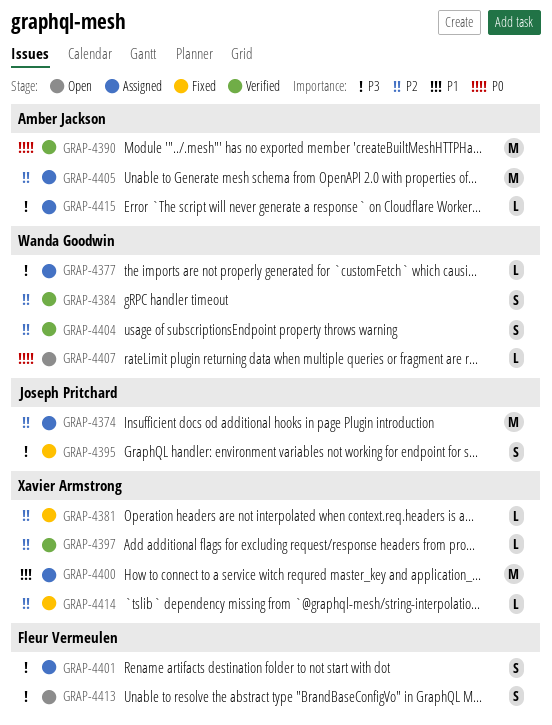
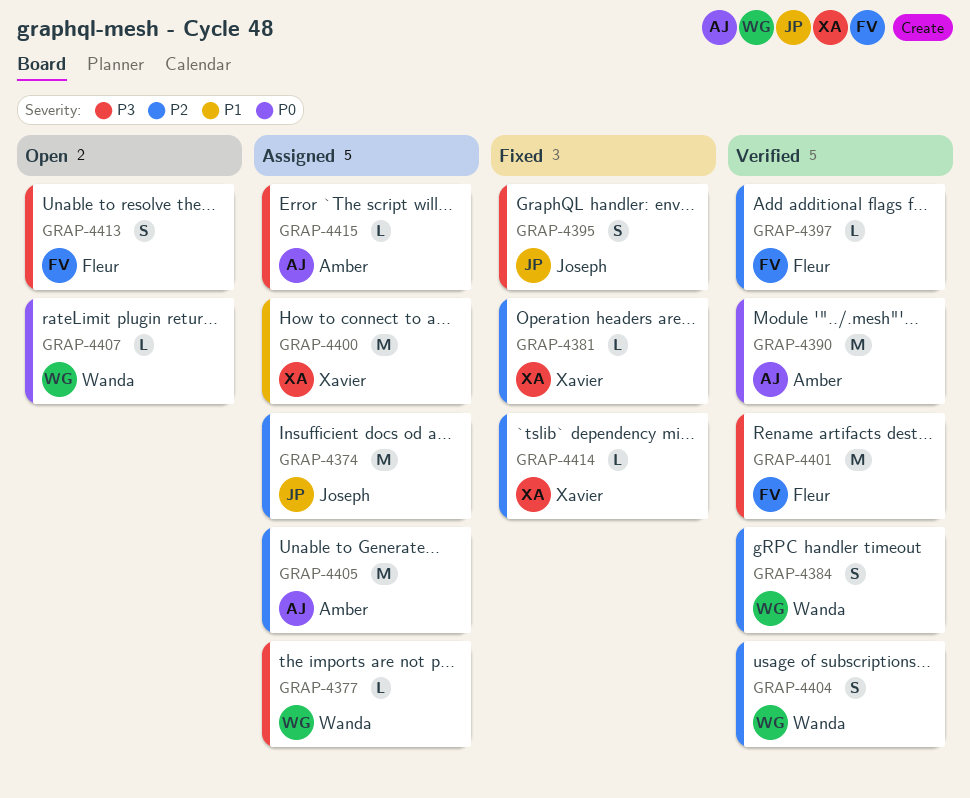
GRAP-4397, owner: Xavier Armstrong -> Fleur Vermeulen
GRAP-4401, status: Assigned -> Verified
GRAP-4401, estimate: S -> M

